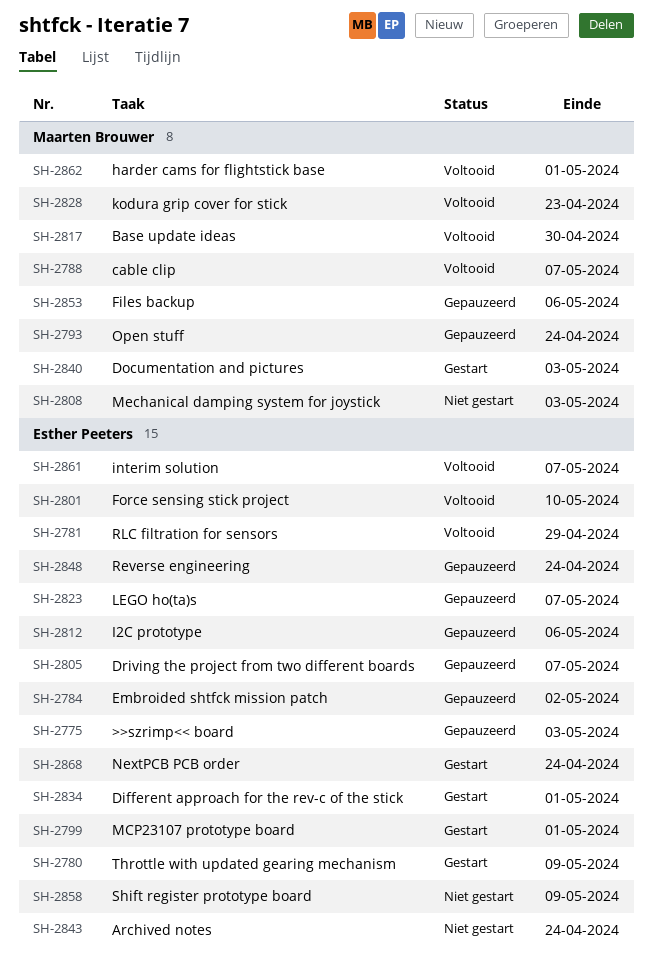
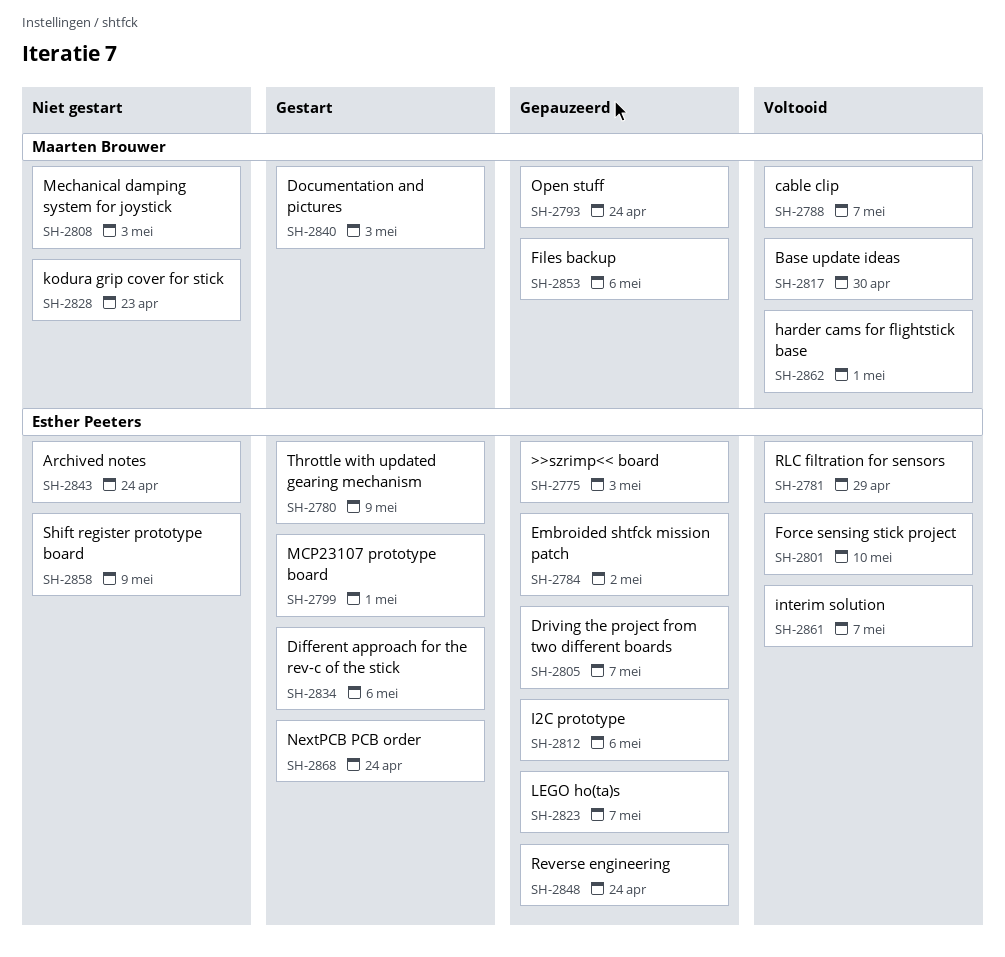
SH-2828, status: Voltooid -> Niet gestart
SH-2834, due: May 1 -> May 6

